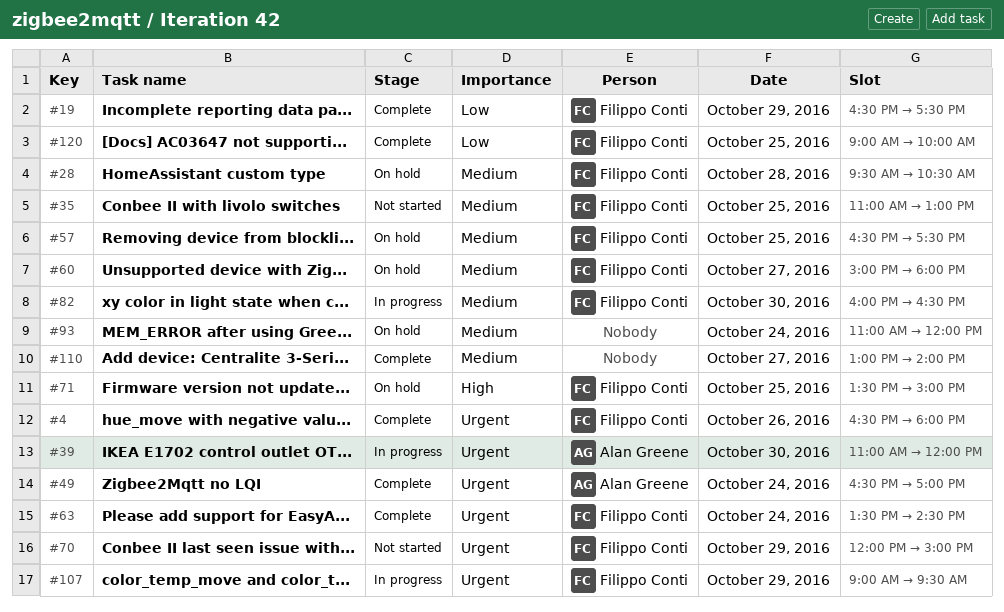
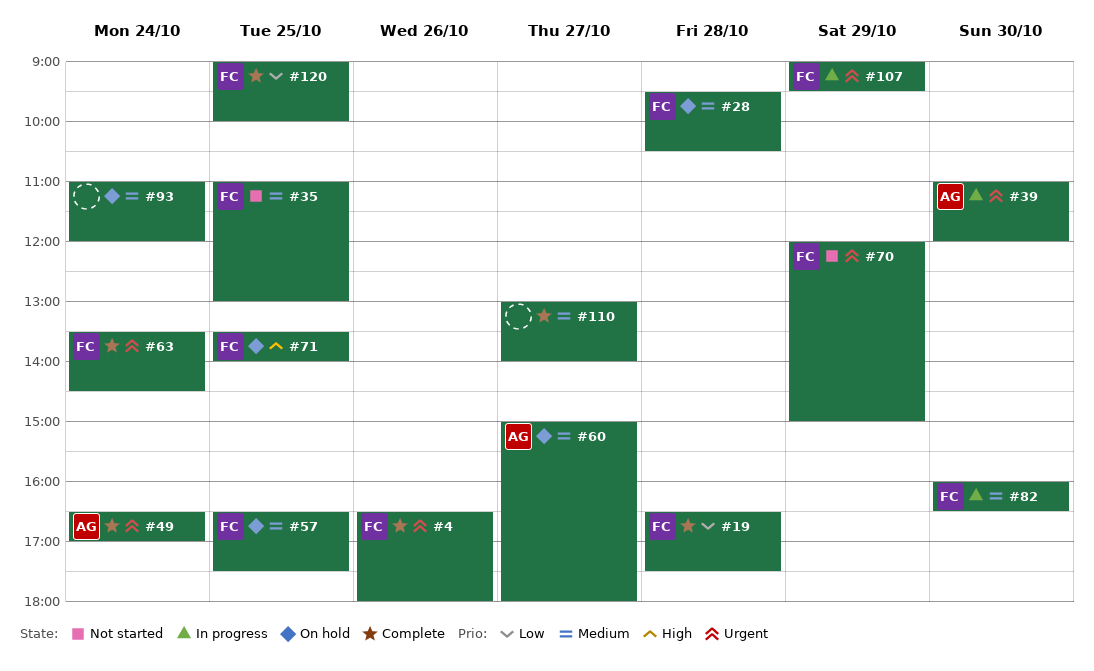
#19, day: Oct 29 -> Oct 28
#60, owner: Filippo Conti -> Alan Greene
#71, ends: 15:00 -> 14:00

